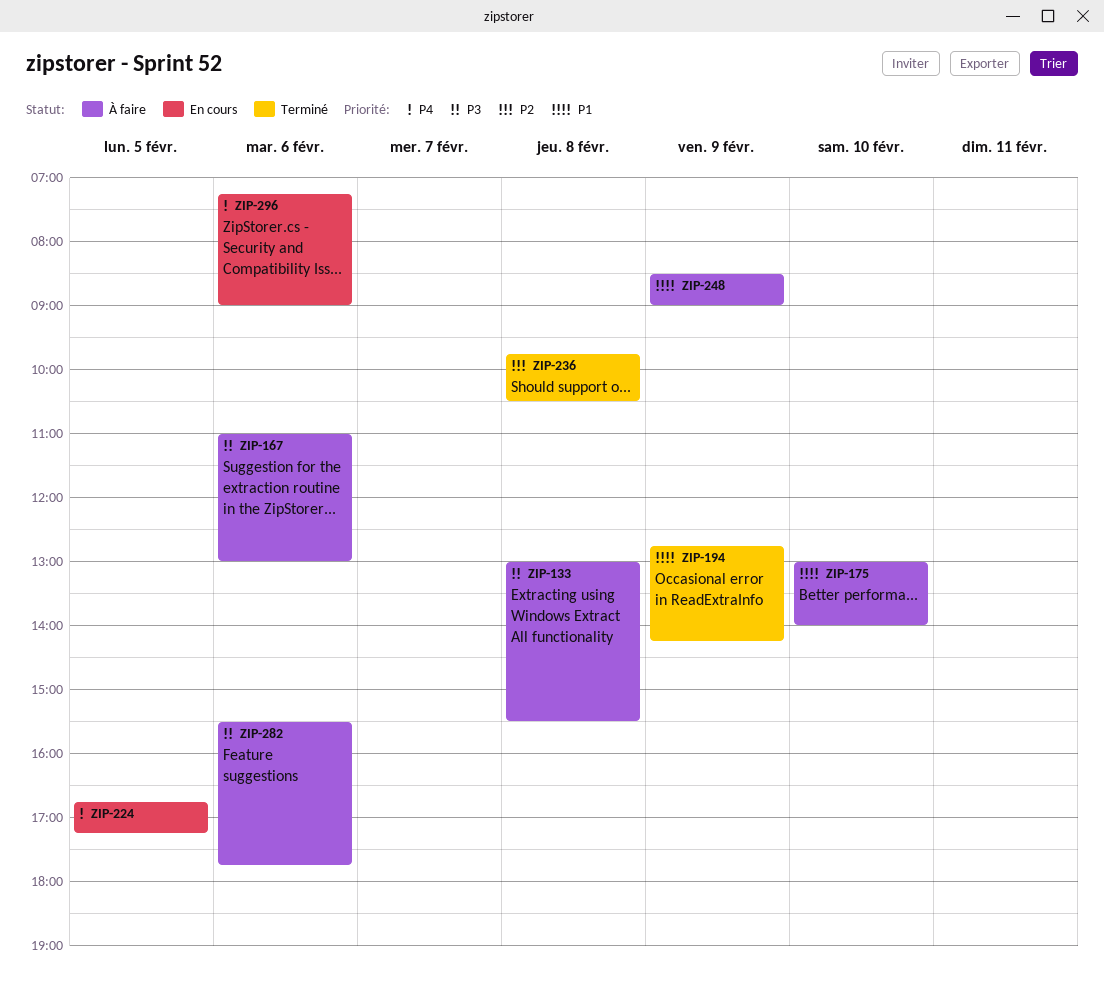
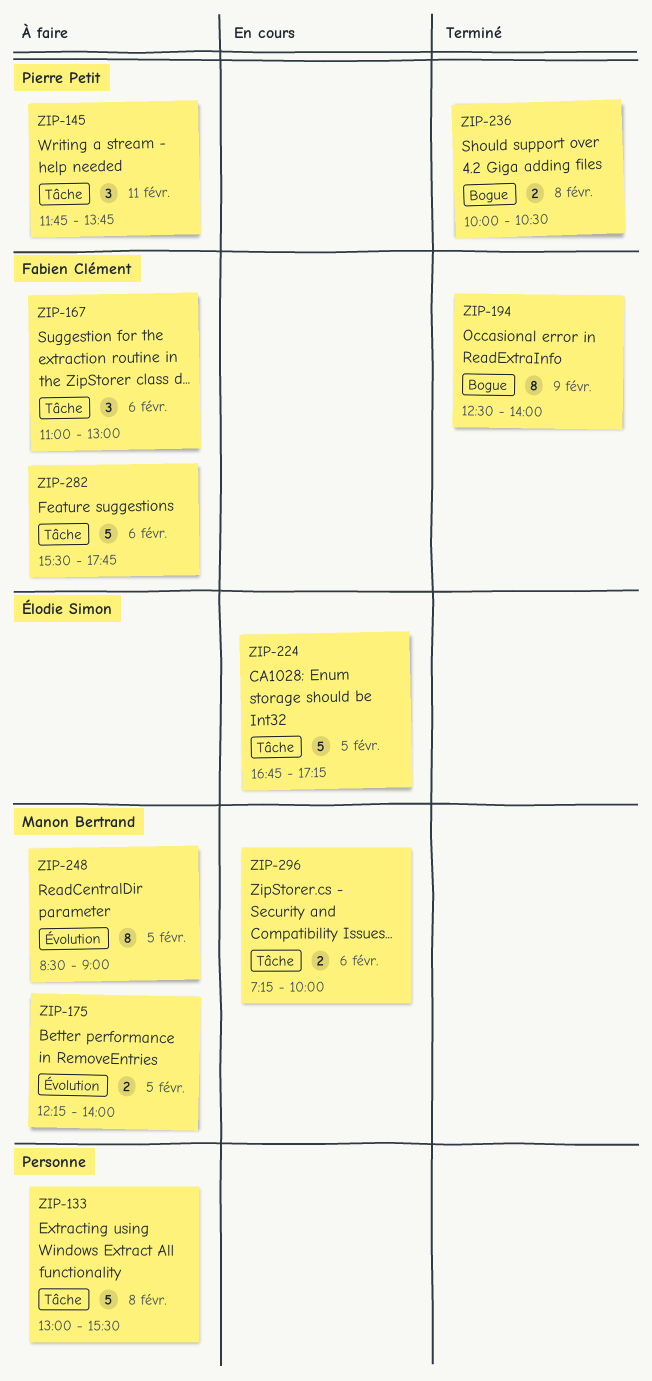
ZIP-145: none -> present
ZIP-175, day: Feb 10 -> Feb 5
ZIP-175, begins: 13:00 -> 12:15
ZIP-194, begins: 12:45 -> 12:30
ZIP-194, ends: 14:15 -> 14:00
ZIP-236, begins: 09:45 -> 10:00
ZIP-248, day: Feb 9 -> Feb 5
ZIP-296, ends: 09:00 -> 10:00

